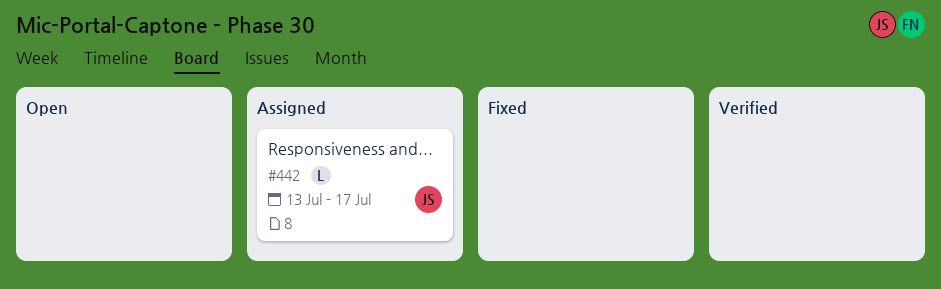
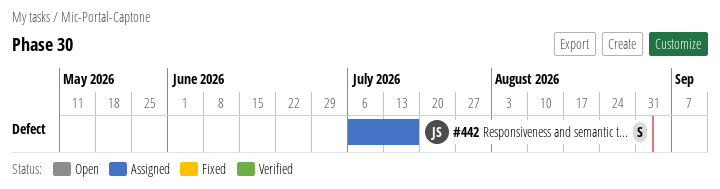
#442, estimate: L -> S
#442, start: Jul 13 -> Jul 6

